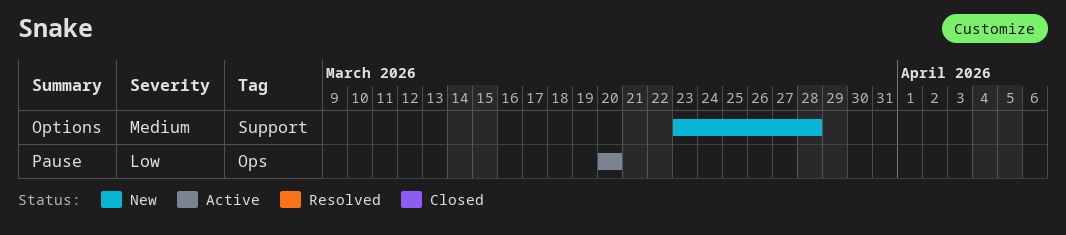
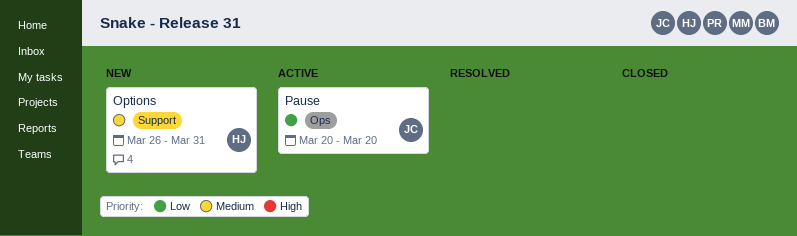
Options, start: Mar 23 -> Mar 26
Options, due: Mar 28 -> Mar 31

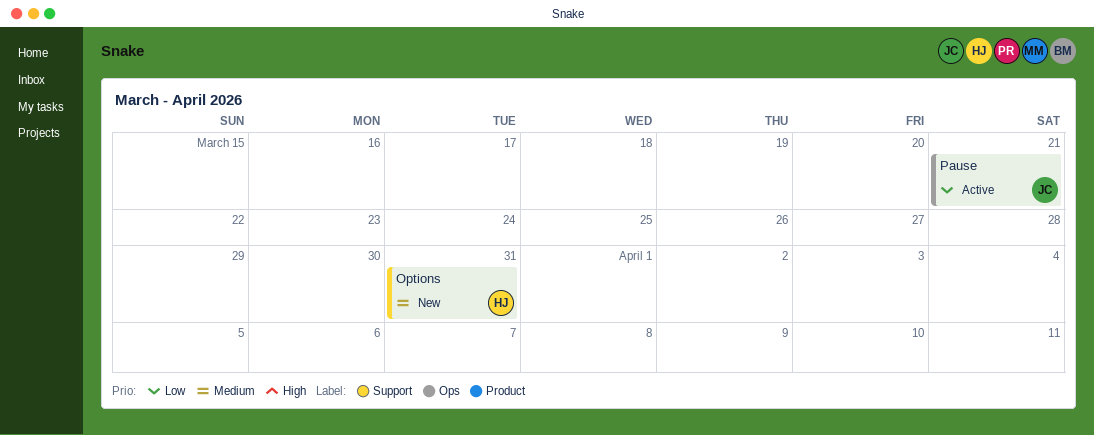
Pause, due: Mar 20 -> Mar 21

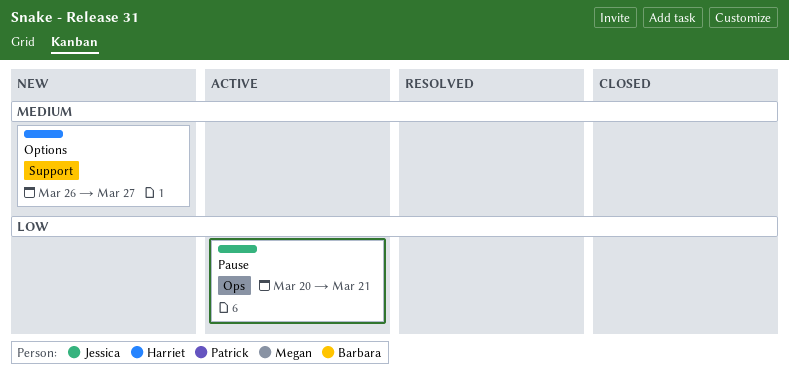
Options, due: Mar 31 -> Mar 27

